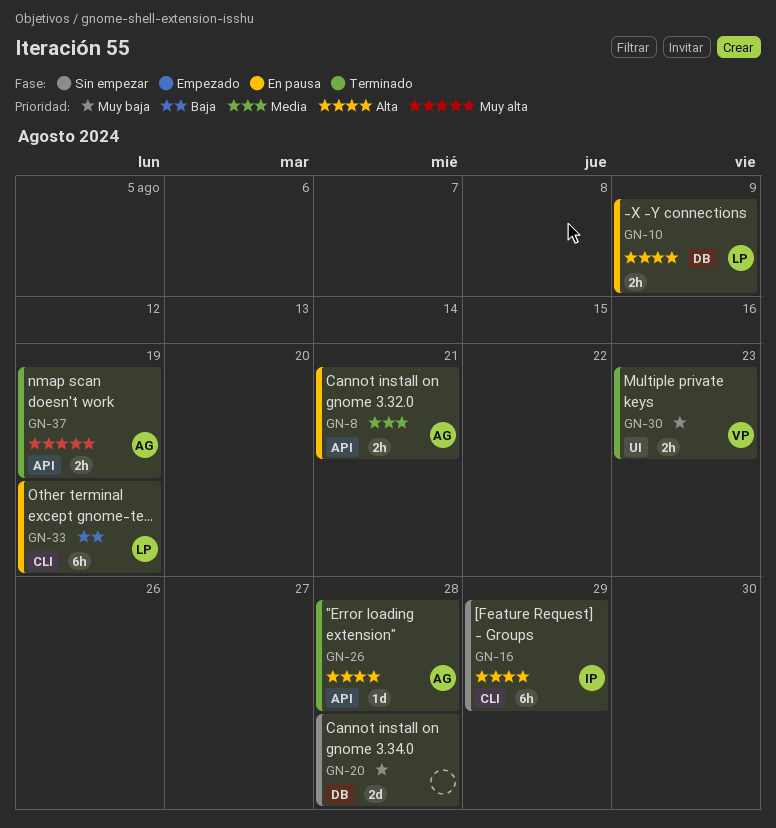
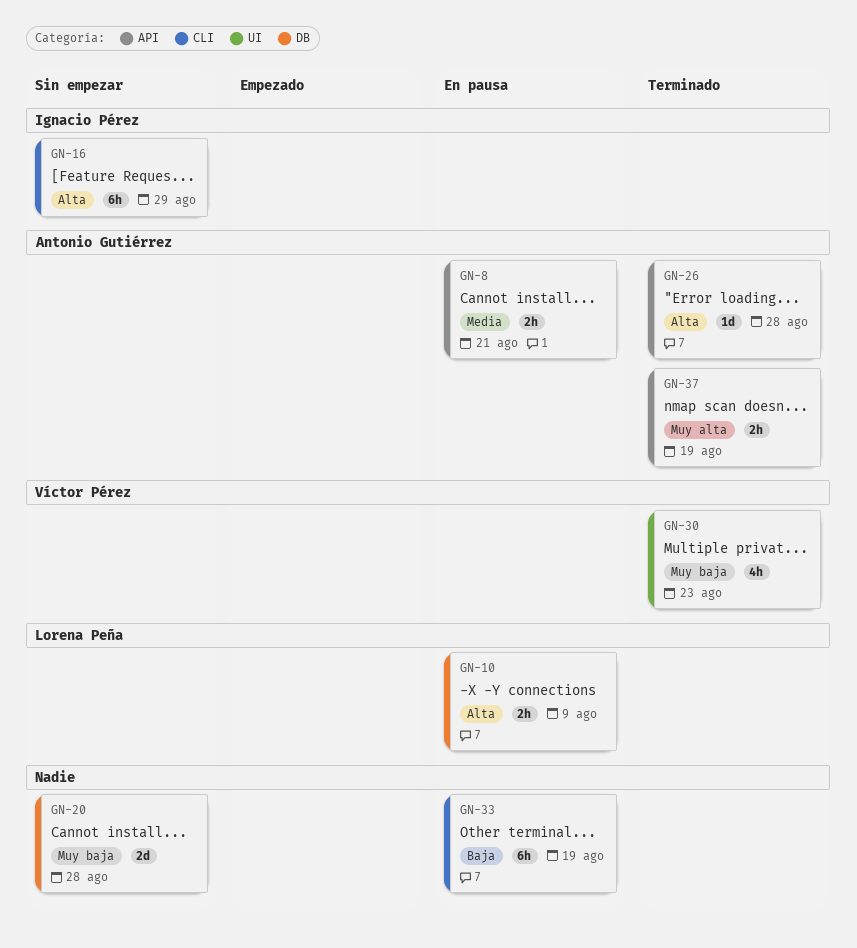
GN-30, estimate: 2h -> 4h
GN-33, owner: Lorena Peña -> none

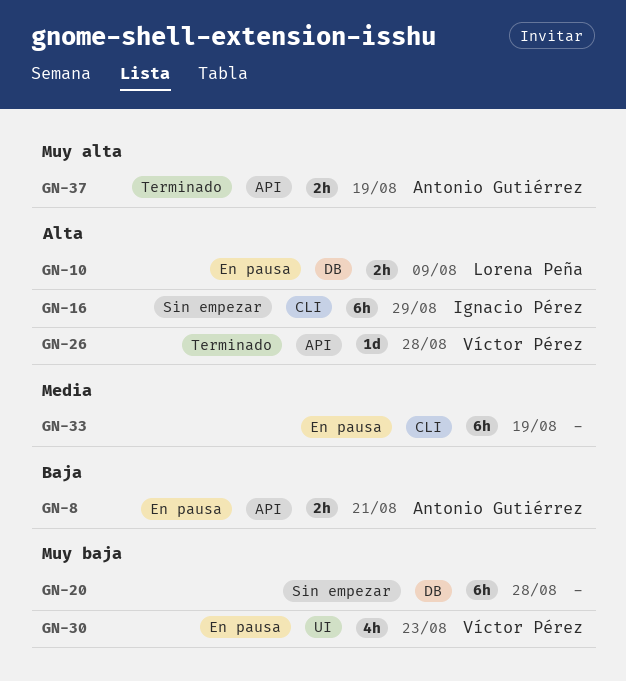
GN-8, priority: Media -> Baja
GN-20, estimate: 2d -> 6h
GN-26, owner: Antonio Gutiérrez -> Víctor Pérez
GN-30, status: Terminado -> En pausa
GN-33, priority: Baja -> Media

